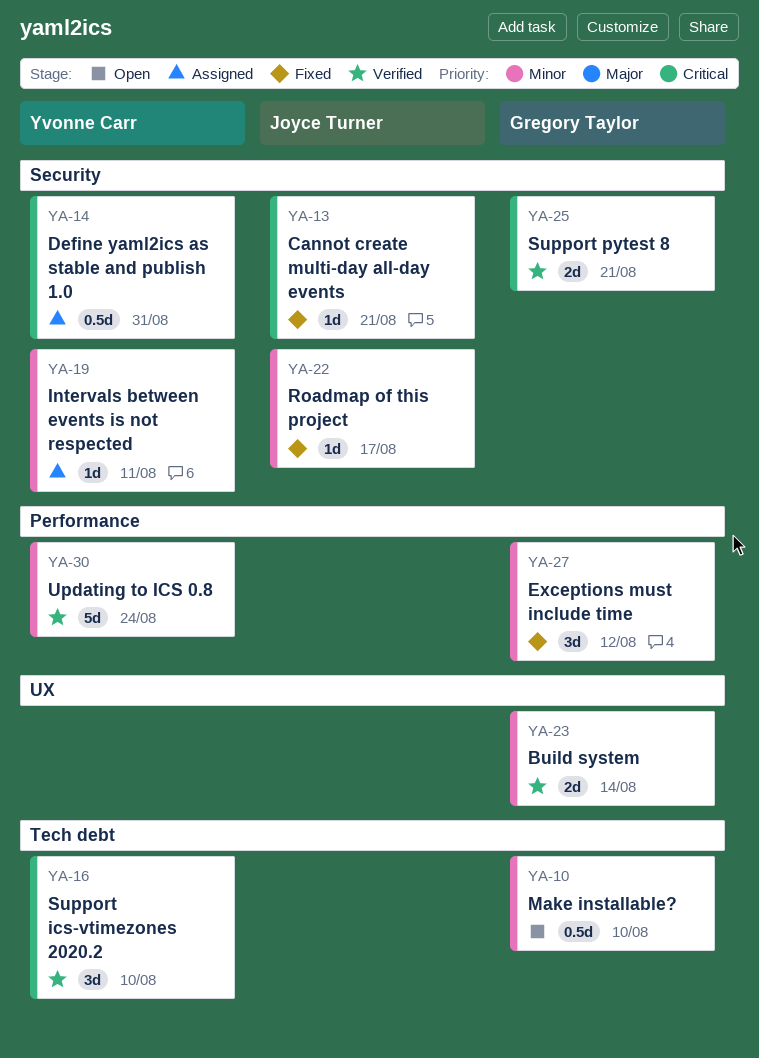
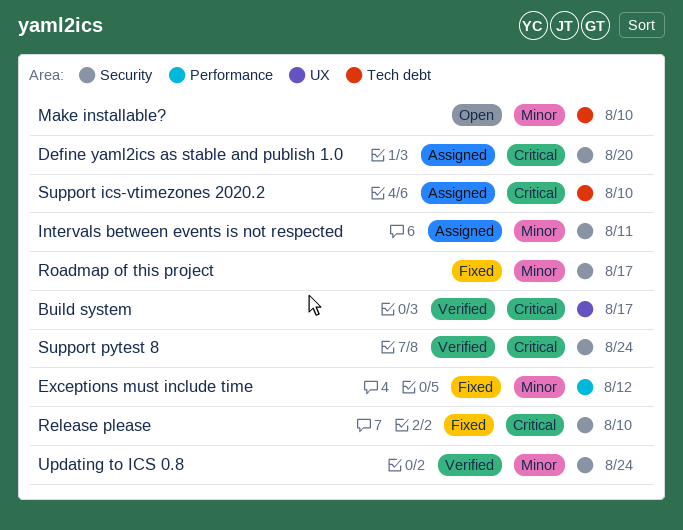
Build system, priority: Minor -> Critical
Build system, due: Aug 14 -> Aug 17
Cannot create multi-day all-day events: present -> none
Define yaml2ics as stable and publish 1.0, due: Aug 31 -> Aug 20
Release please: none -> present
Support ics-vtimezones 2020.2, status: Verified -> Assigned
Support pytest 8, due: Aug 21 -> Aug 24
Updating to ICS 0.8, label: Performance -> Security

